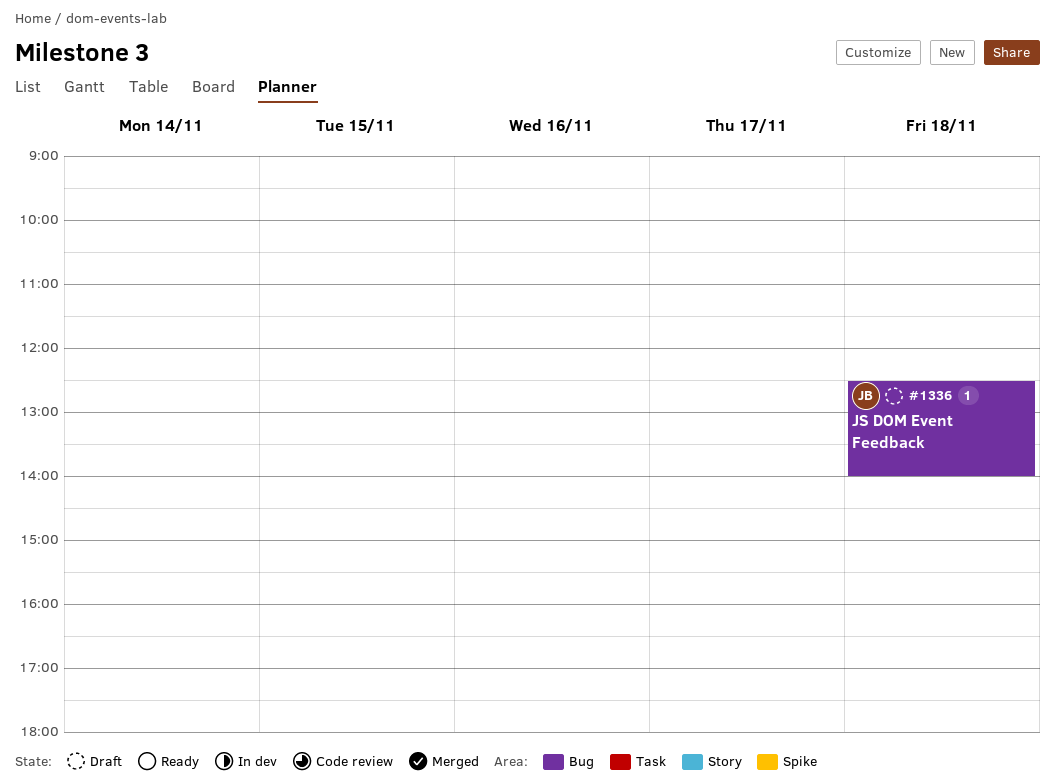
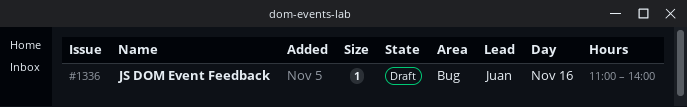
#1336, day: Nov 18 -> Nov 16
#1336, begins: 12:30 -> 11:00

